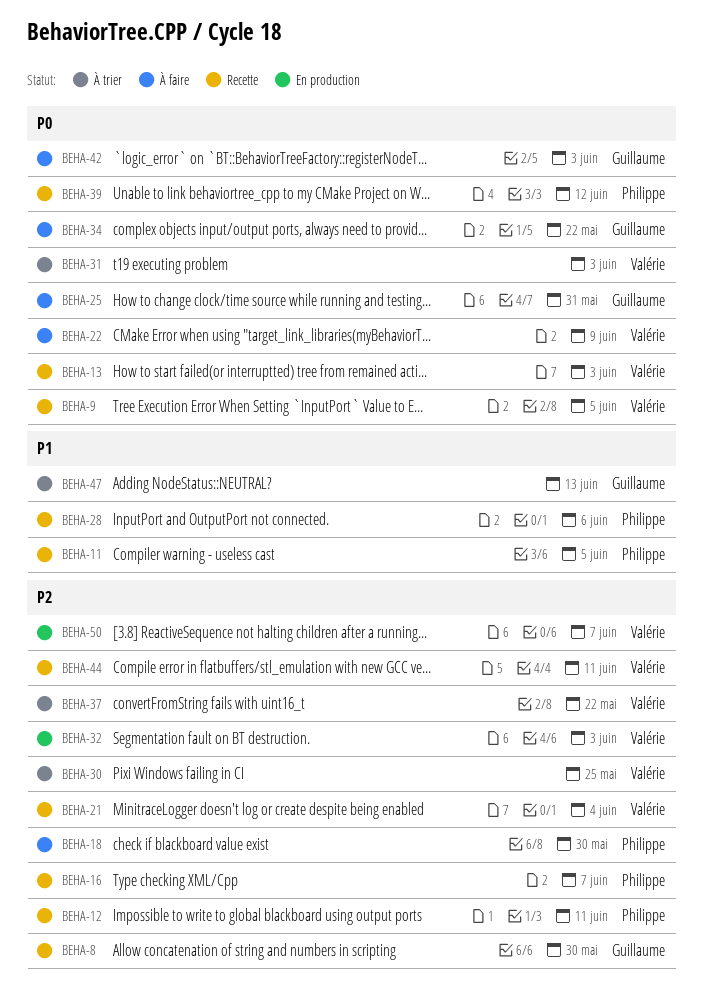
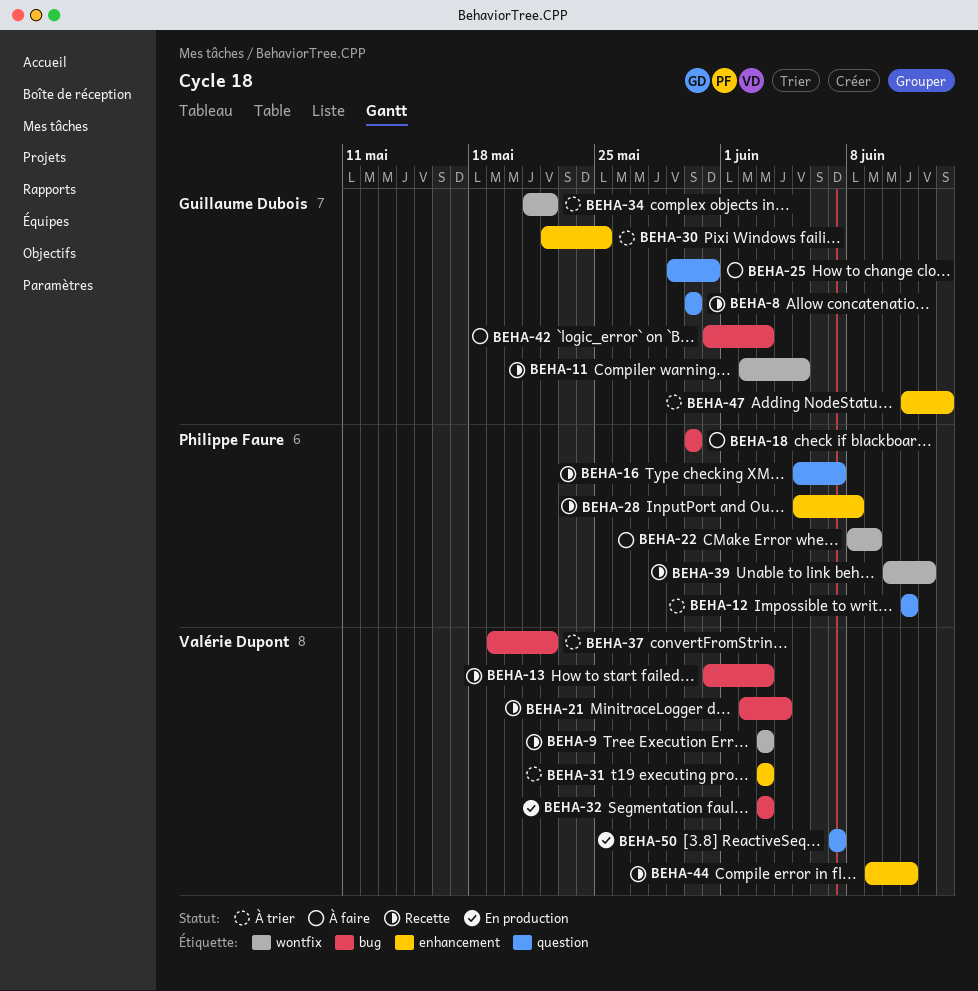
BEHA-9, due: Jun 5 -> Jun 3
BEHA-11, owner: Philippe Faure -> Guillaume Dubois
BEHA-12, status: Recette -> À trier
BEHA-22, owner: Valérie Dupont -> Philippe Faure
BEHA-28, due: Jun 6 -> Jun 8
BEHA-30, owner: Valérie Dupont -> Guillaume Dubois
BEHA-34, status: À faire -> À trier

